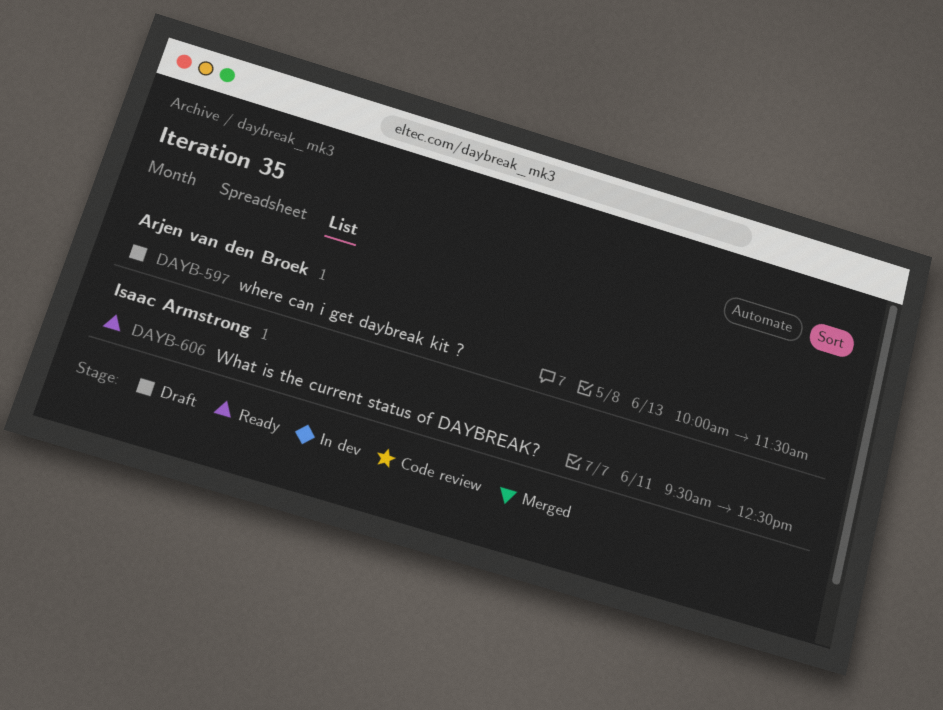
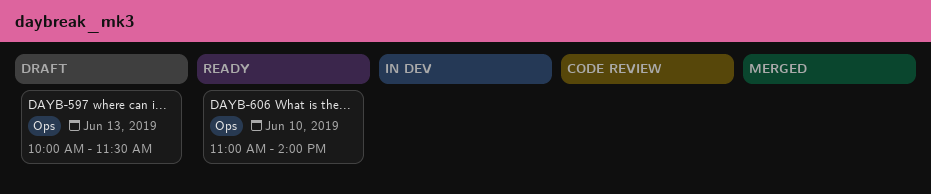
DAYB-606, day: Jun 11 -> Jun 10
DAYB-606, begins: 09:30 -> 11:00
DAYB-606, ends: 12:30 -> 14:00

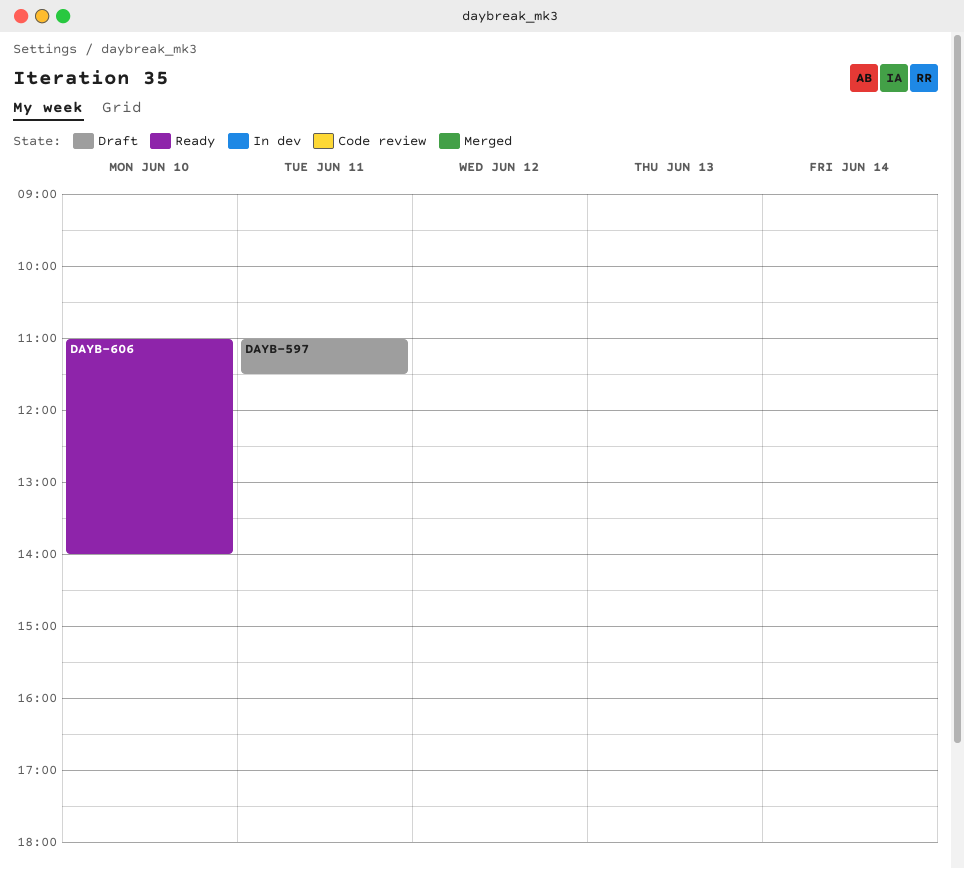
DAYB-597, day: Jun 13 -> Jun 11
DAYB-597, begins: 10:00 -> 11:00

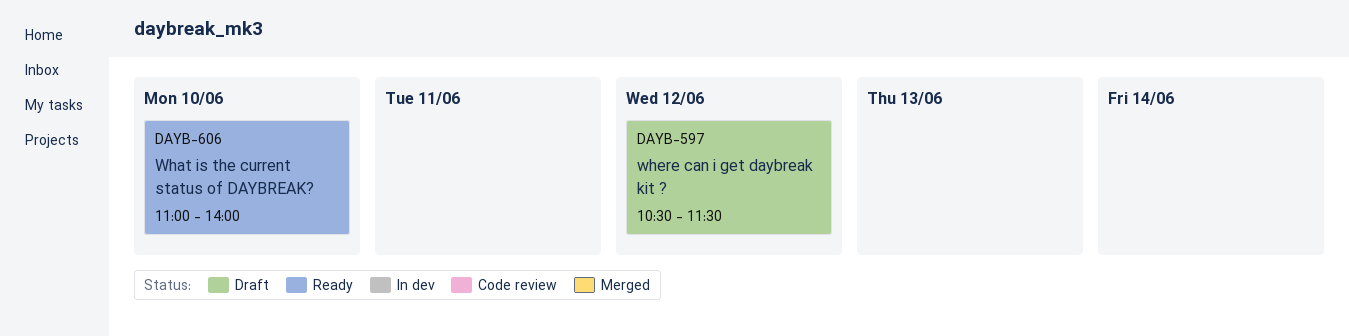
DAYB-597, day: Jun 11 -> Jun 12
DAYB-597, begins: 11:00 -> 10:30

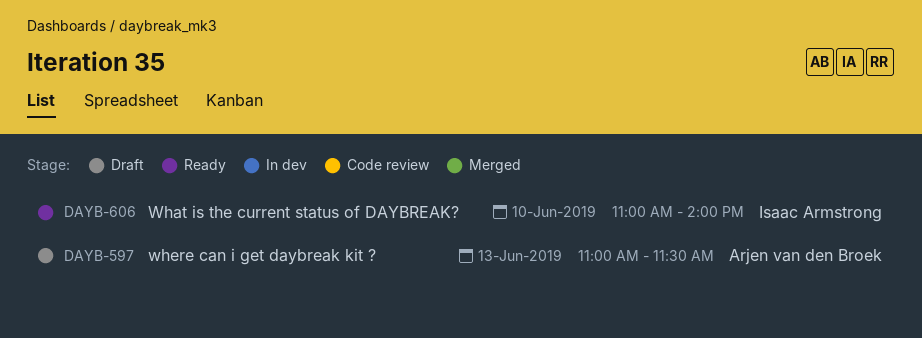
DAYB-597, day: Jun 12 -> Jun 13
DAYB-597, begins: 10:30 -> 11:00

